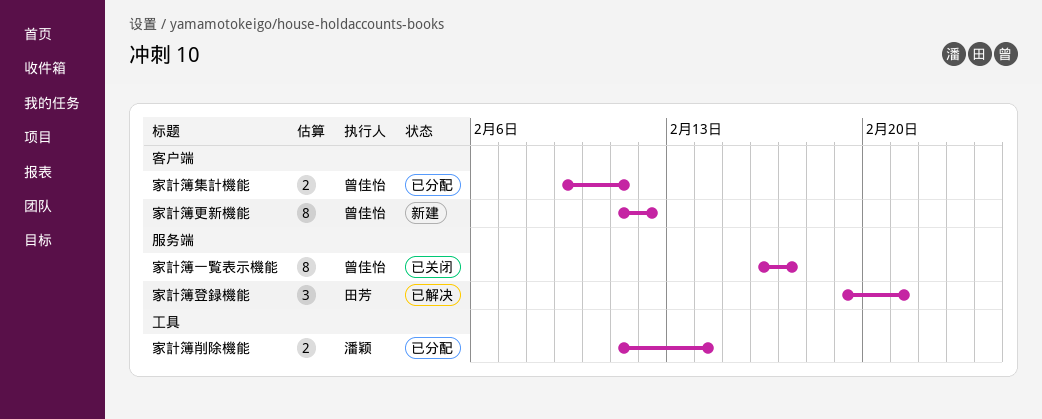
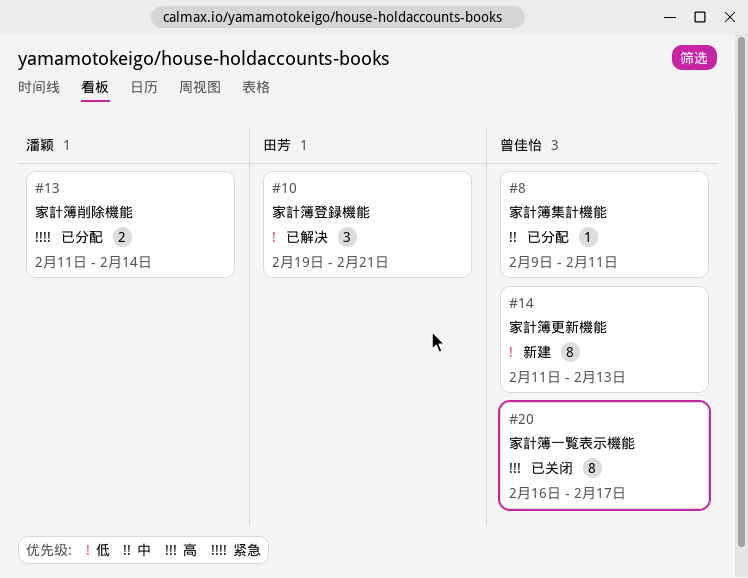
家計簿更新機能, due: Feb 12 -> Feb 13
家計簿集計機能, estimate: 2 -> 1

